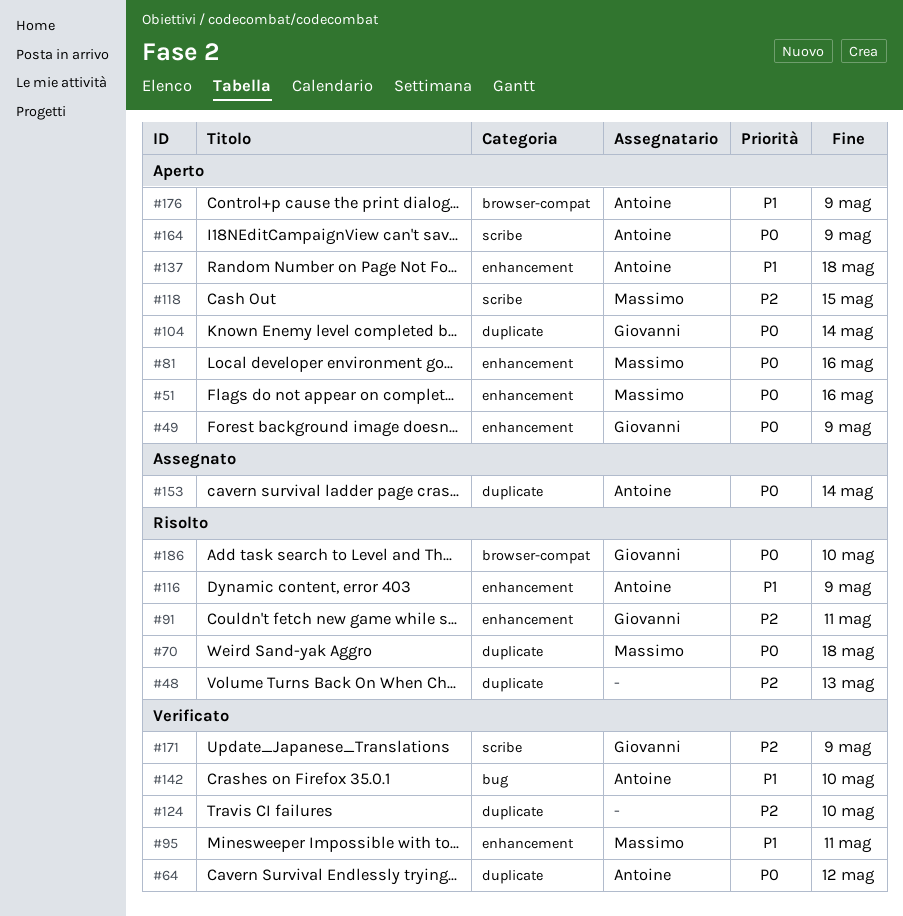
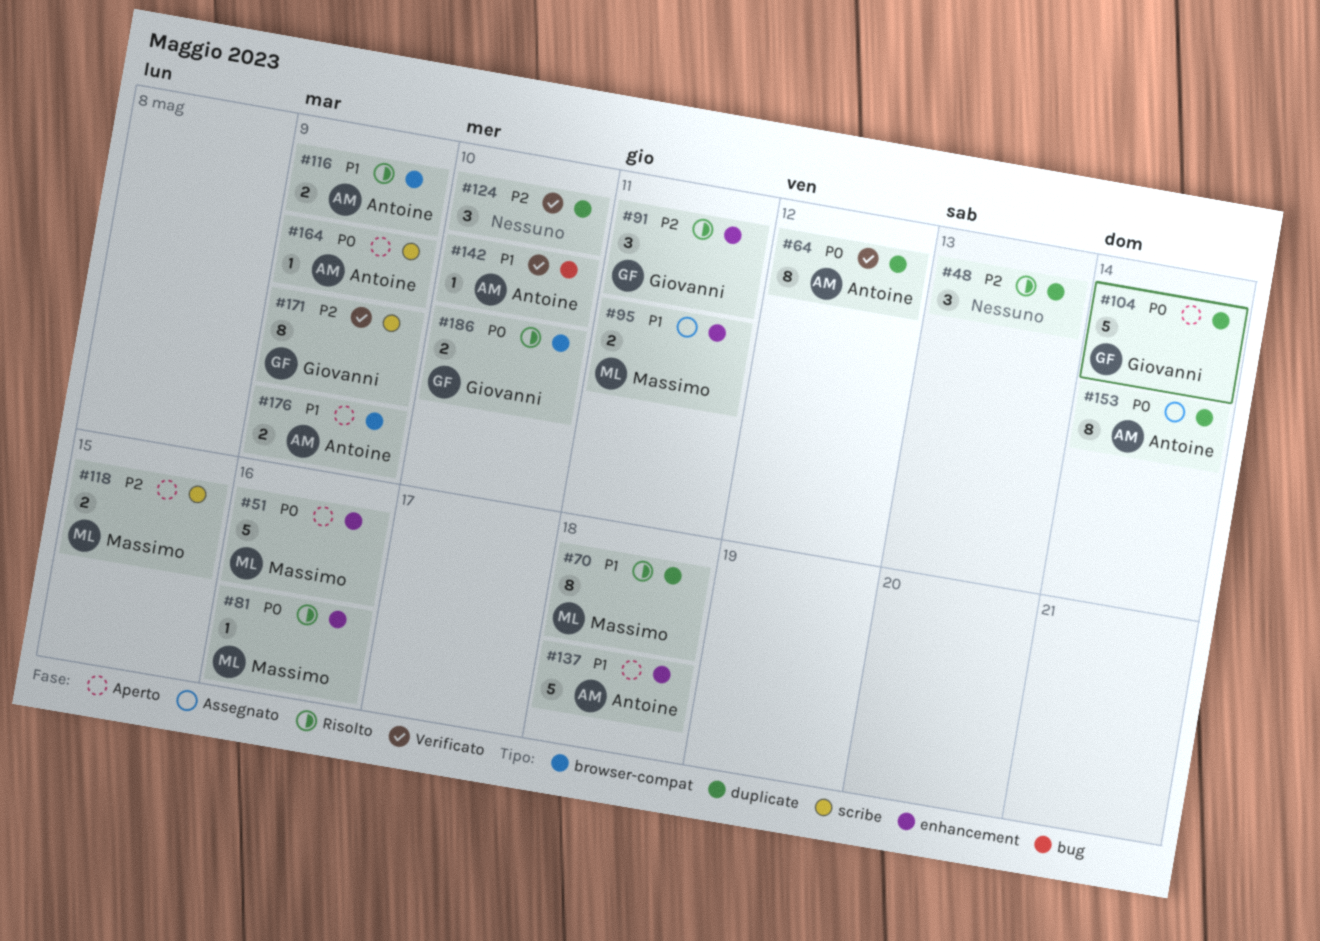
#49: present -> none
#70, priority: P0 -> P1
#81, status: Aperto -> Risolto
#95, status: Verificato -> Assegnato
#116, label: enhancement -> browser-compat

